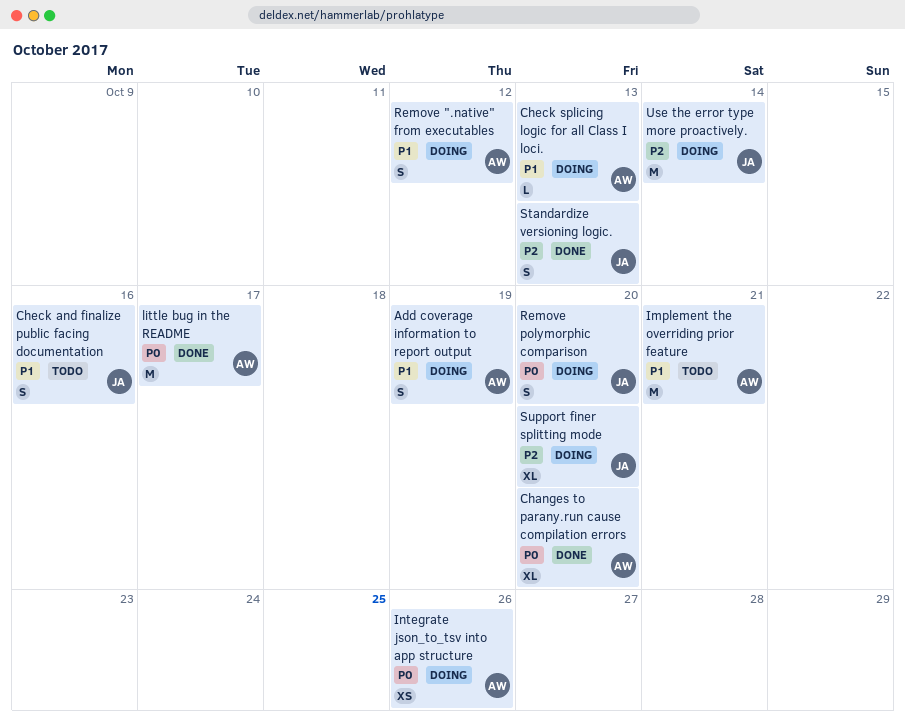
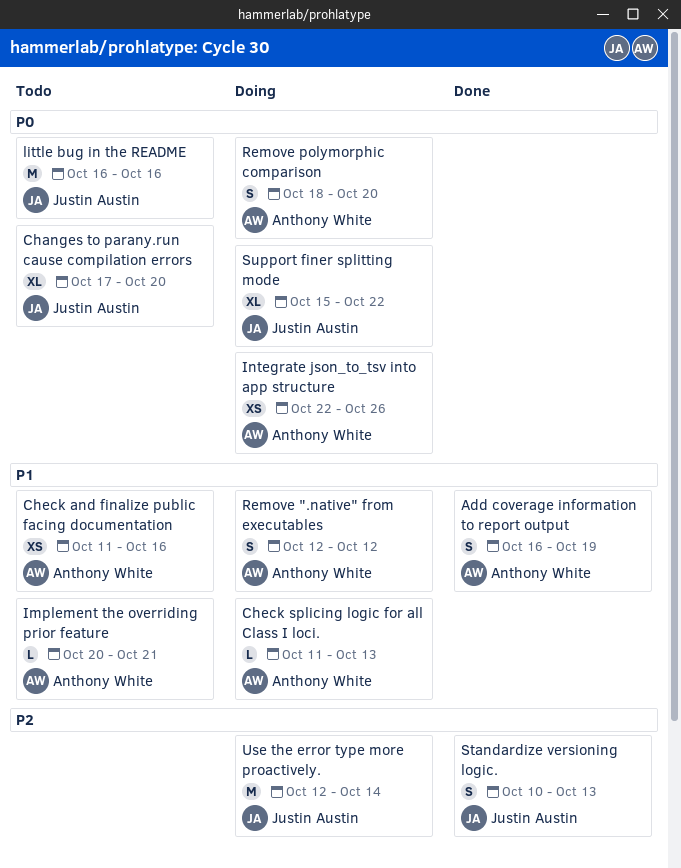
Add coverage information to report output, status: Doing -> Done
Changes to parany.run cause compilation errors, status: Done -> Todo
Changes to parany.run cause compilation errors, owner: Anthony White -> Justin Austin
Check and finalize public facing documentation, owner: Justin Austin -> Anthony White
Check and finalize public facing documentation, estimate: S -> XS
Implement the overriding prior feature, estimate: M -> L
little bug in the README, status: Done -> Todo
little bug in the README, owner: Anthony White -> Justin Austin
little bug in the README, due: Oct 17 -> Oct 16
Remove polymorphic comparison, owner: Justin Austin -> Anthony White
Support finer splitting mode, priority: P2 -> P0
Support finer splitting mode, due: Oct 20 -> Oct 22

